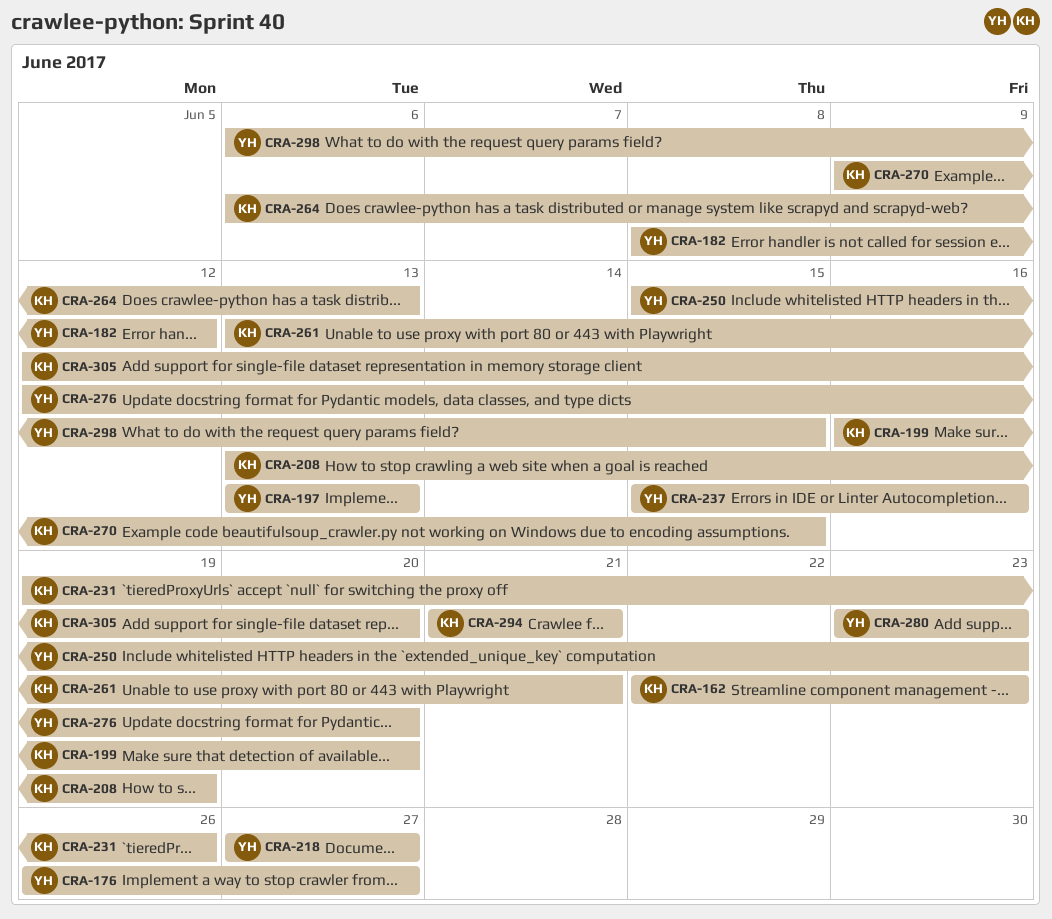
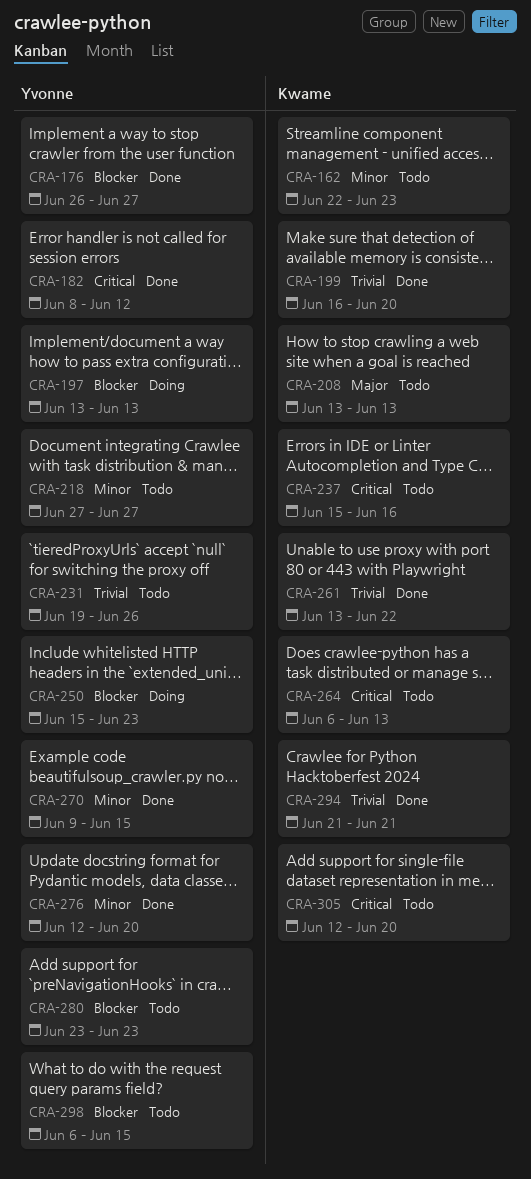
CRA-208, due: Jun 19 -> Jun 13
CRA-231, owner: Kwame -> Yvonne
CRA-237, owner: Yvonne -> Kwame
CRA-261, due: Jun 21 -> Jun 22
CRA-270, owner: Kwame -> Yvonne

